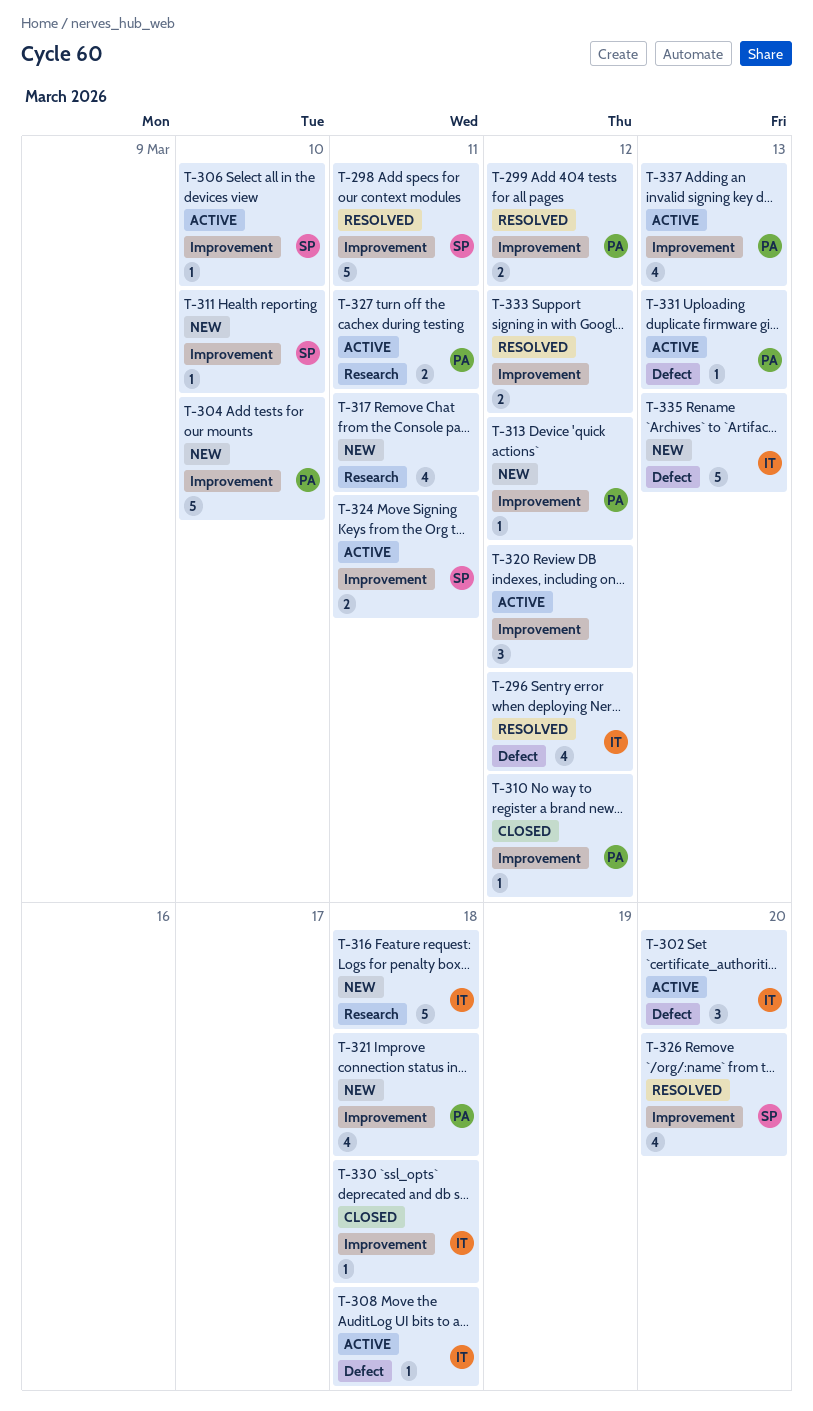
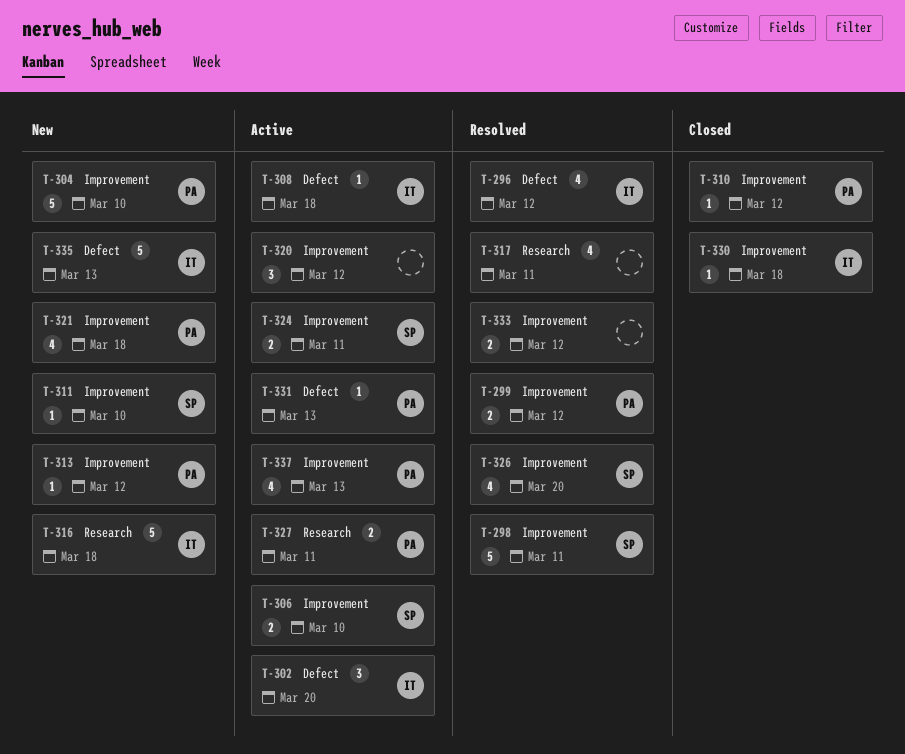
T-306, estimate: 1 -> 2
T-317, status: New -> Resolved

